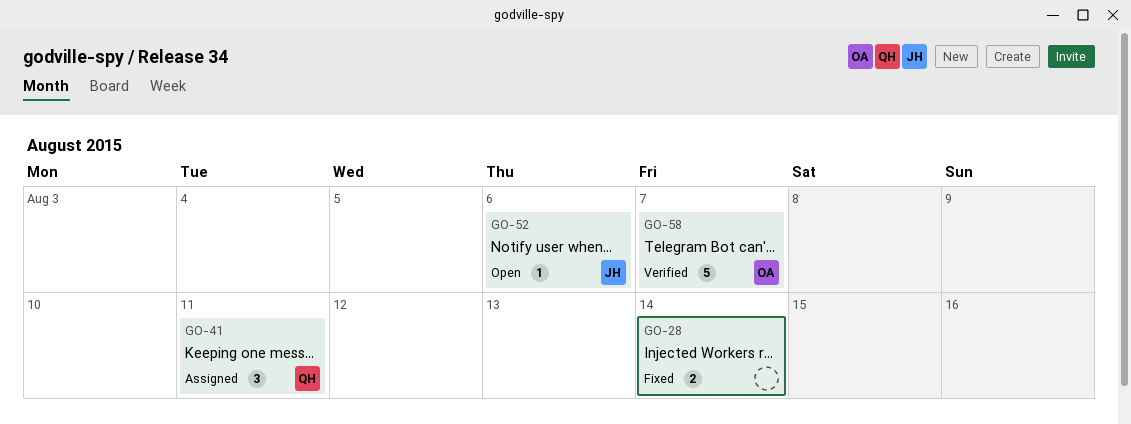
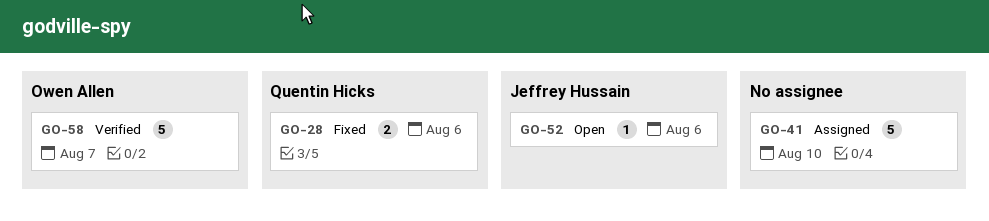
GO-28, owner: none -> Quentin Hicks
GO-28, due: Aug 14 -> Aug 6
GO-41, owner: Quentin Hicks -> none
GO-41, estimate: 3 -> 5
GO-41, due: Aug 11 -> Aug 10

